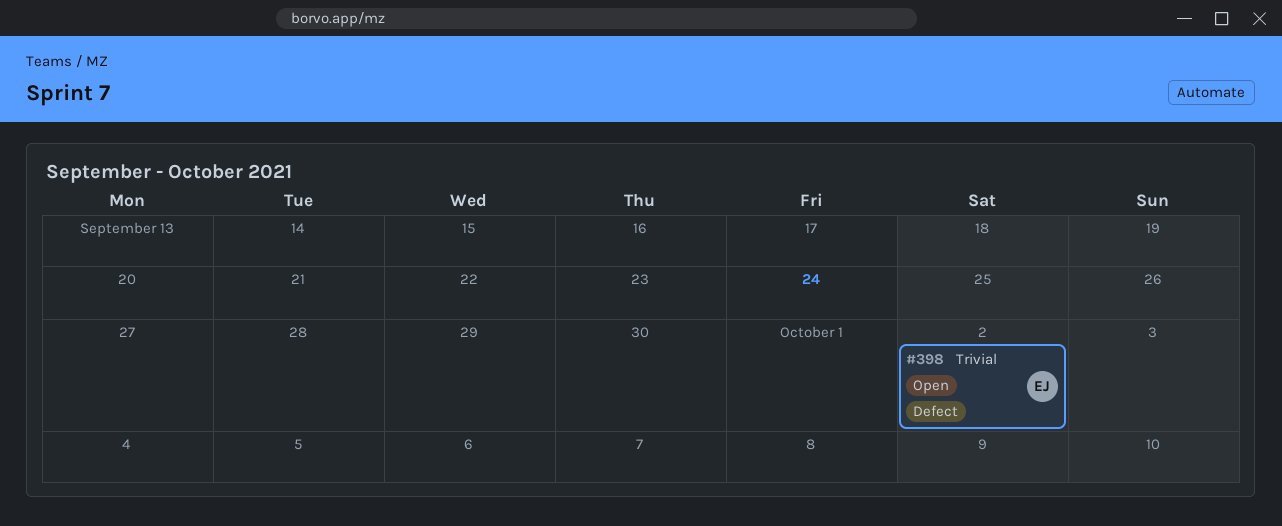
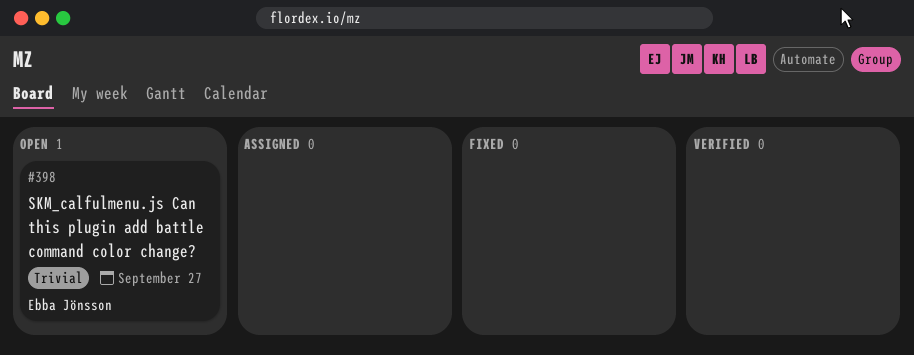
#398, due: Oct 2 -> Sep 27

